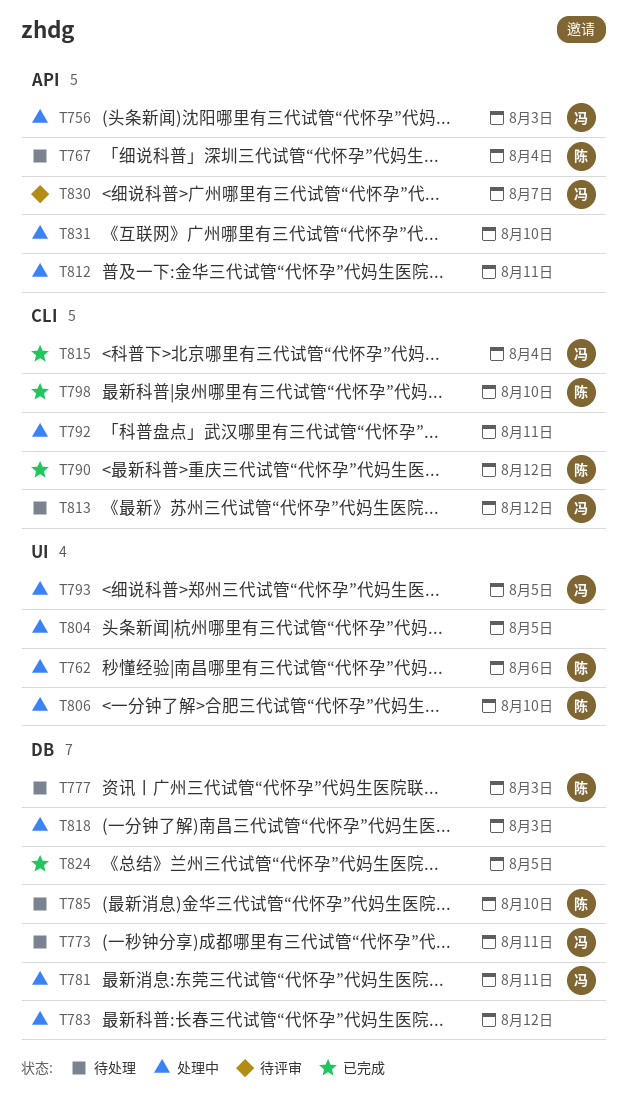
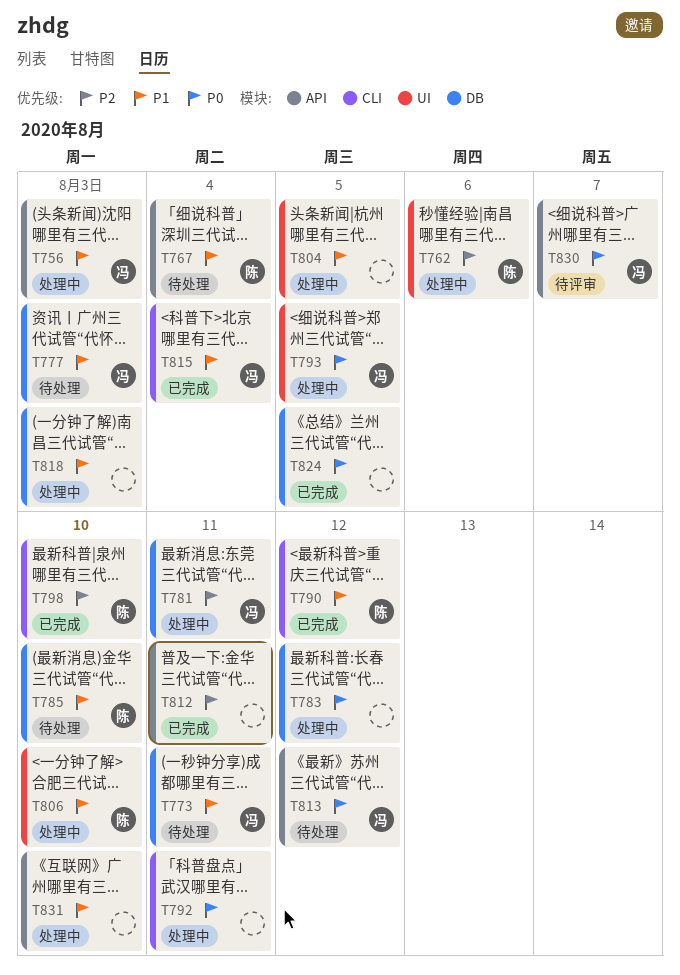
T777, owner: 陈 -> 冯
T812, status: 处理中 -> 已完成
T813, label: CLI -> API

